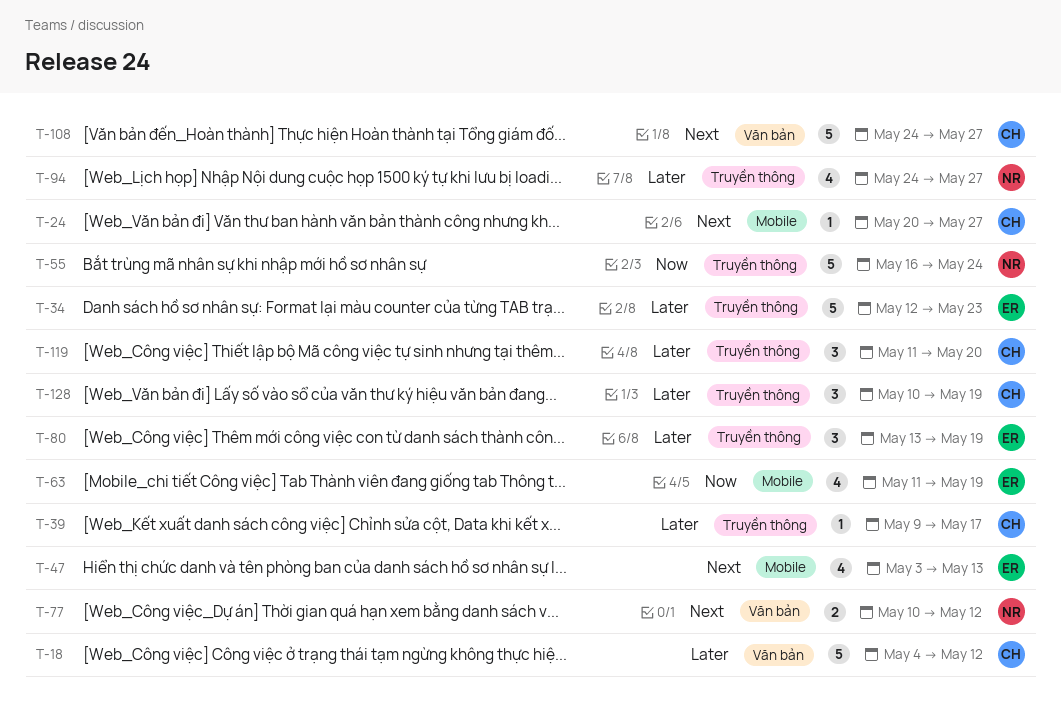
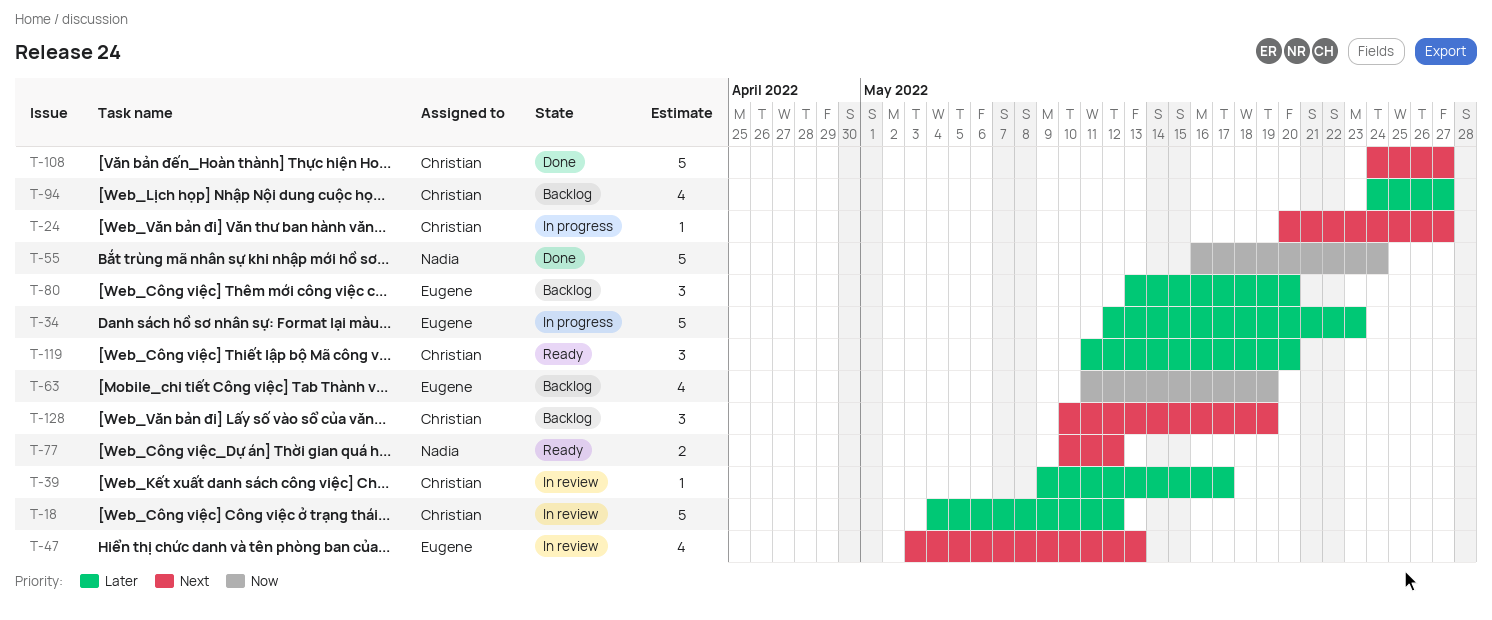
T-80, due: May 19 -> May 20
T-94, owner: Nadia -> Christian
T-128, priority: Later -> Next

